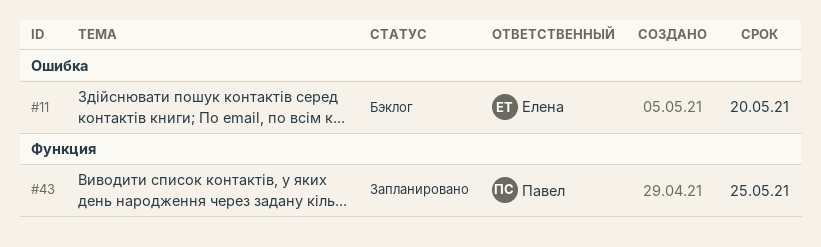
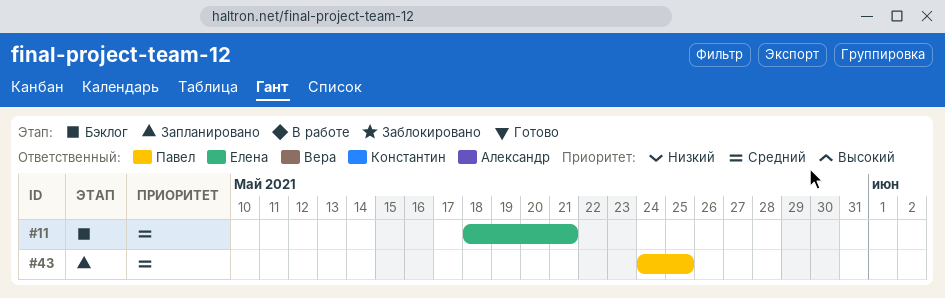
#11, due: May 20 -> May 21

